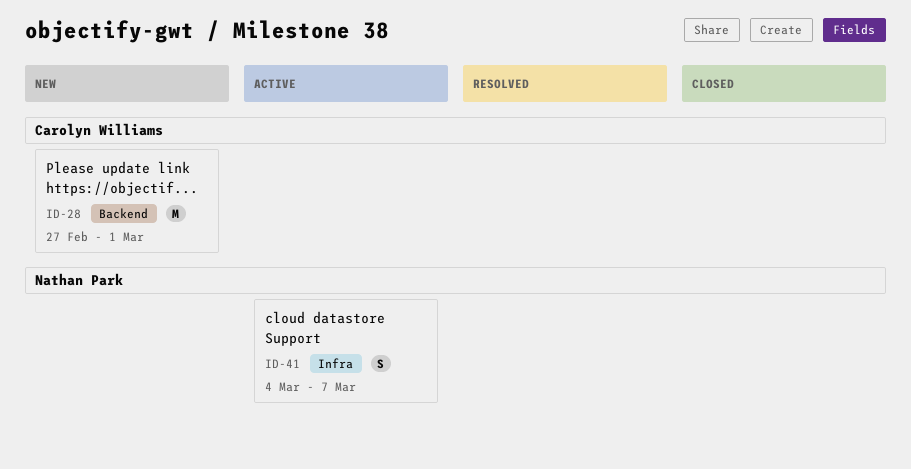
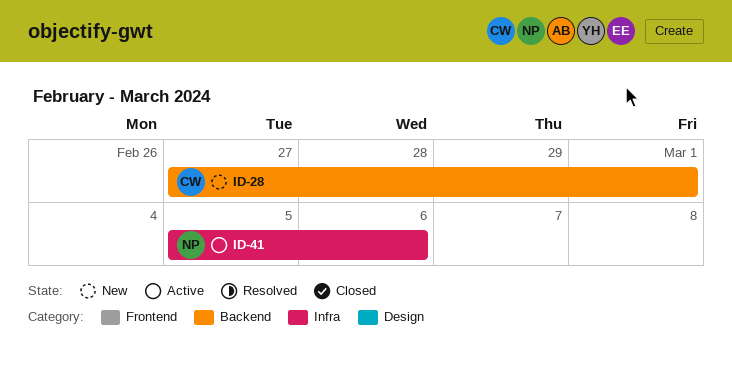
ID-41, start: Mar 4 -> Mar 5
ID-41, due: Mar 7 -> Mar 6

